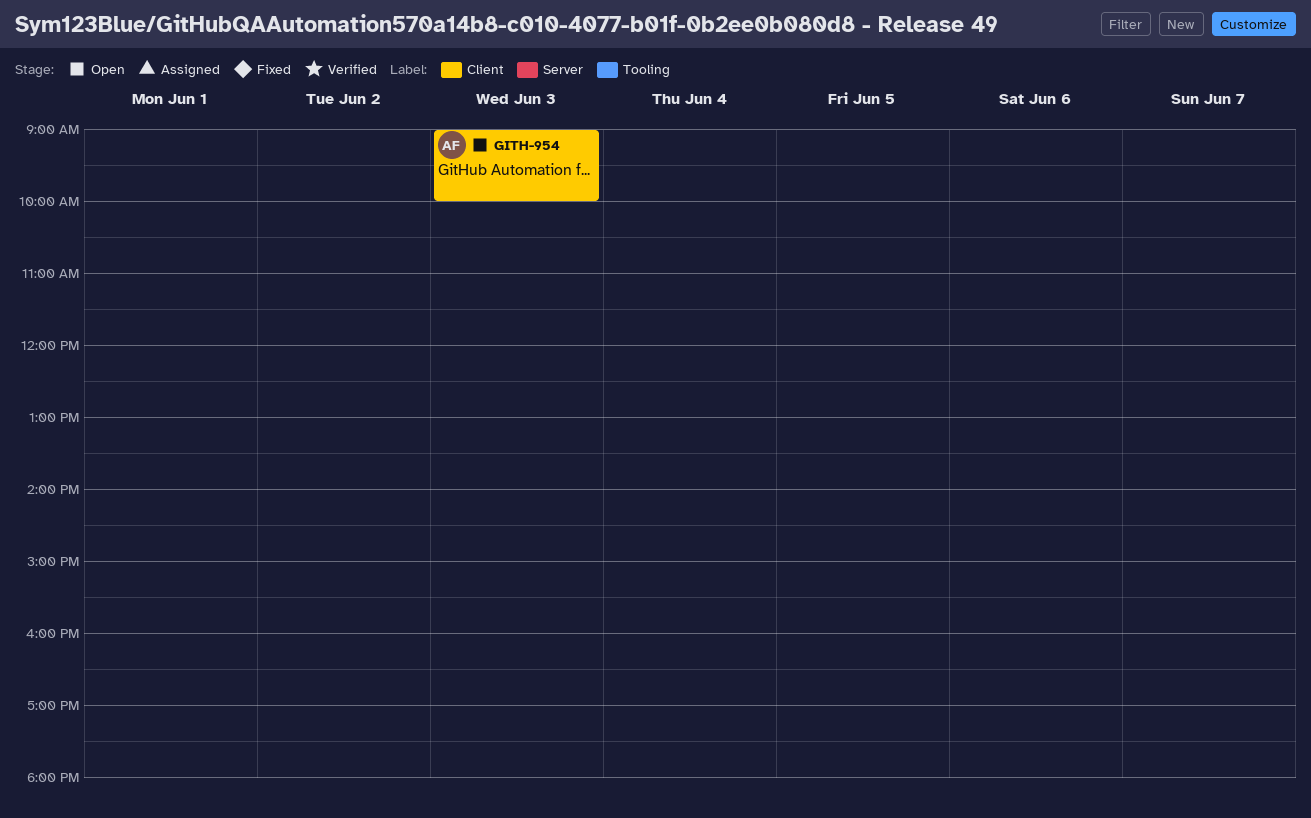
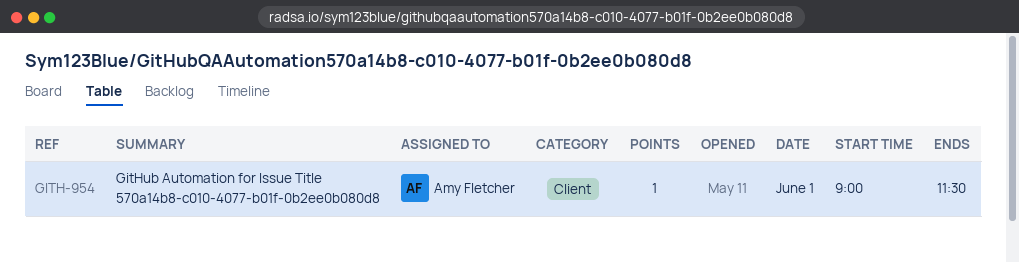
GITH-954, day: Jun 3 -> Jun 1
GITH-954, ends: 10:00 -> 11:30

